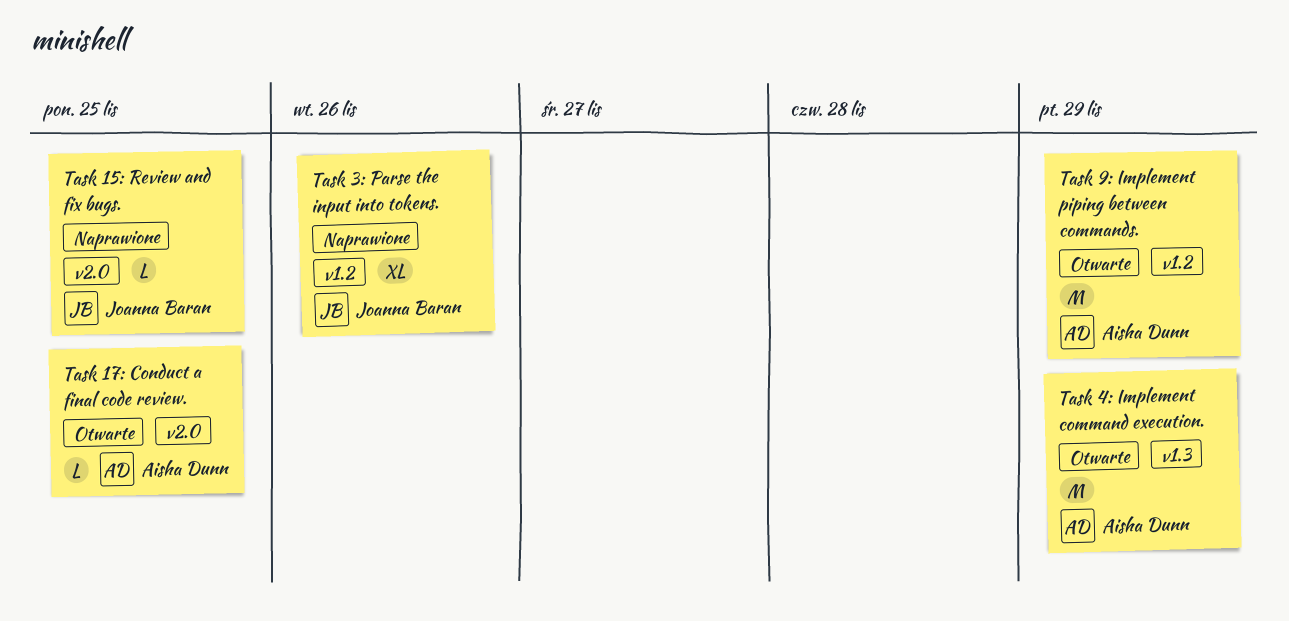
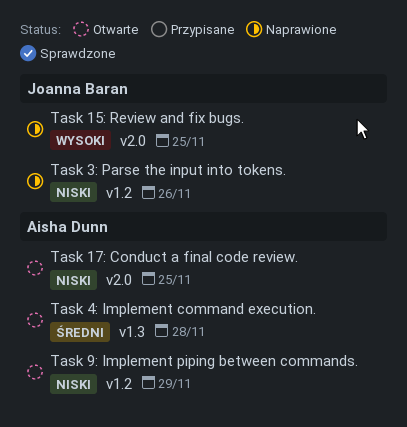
Task 4: Implement command execution., due: Nov 29 -> Nov 28

